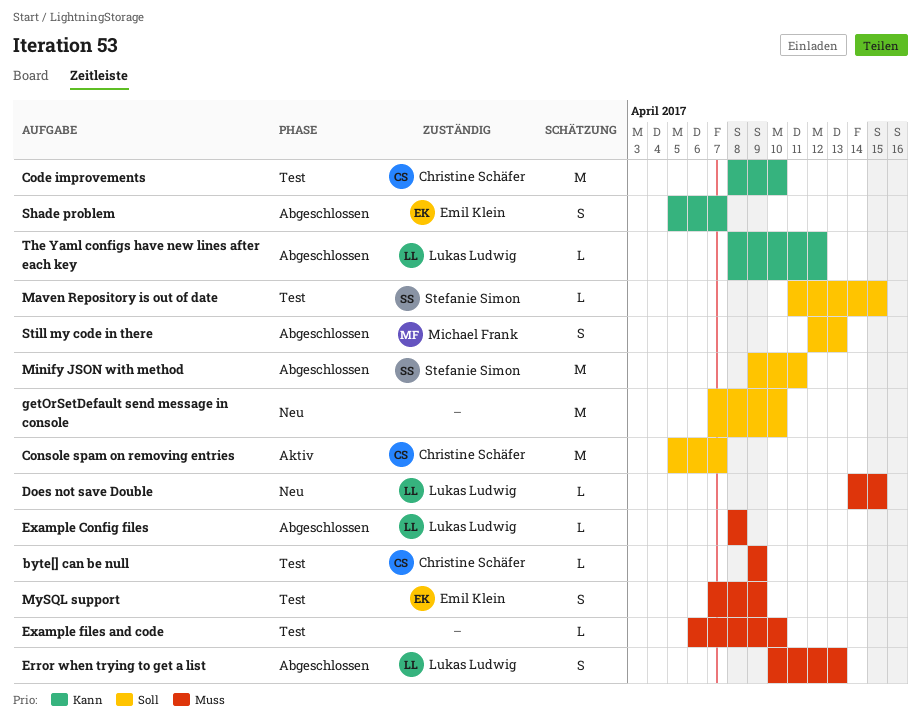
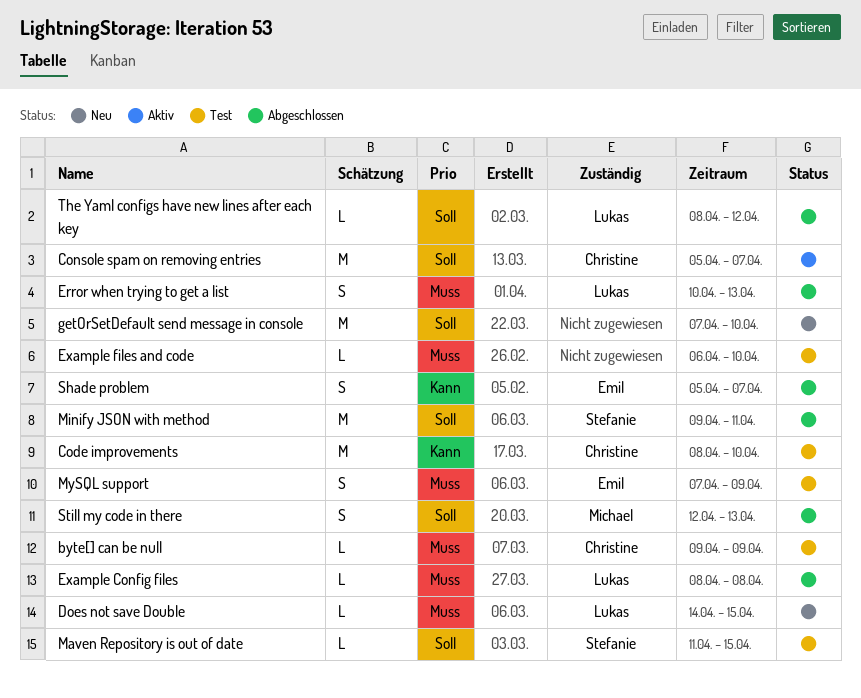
The Yaml configs have new lines after each key, priority: Kann -> Soll

